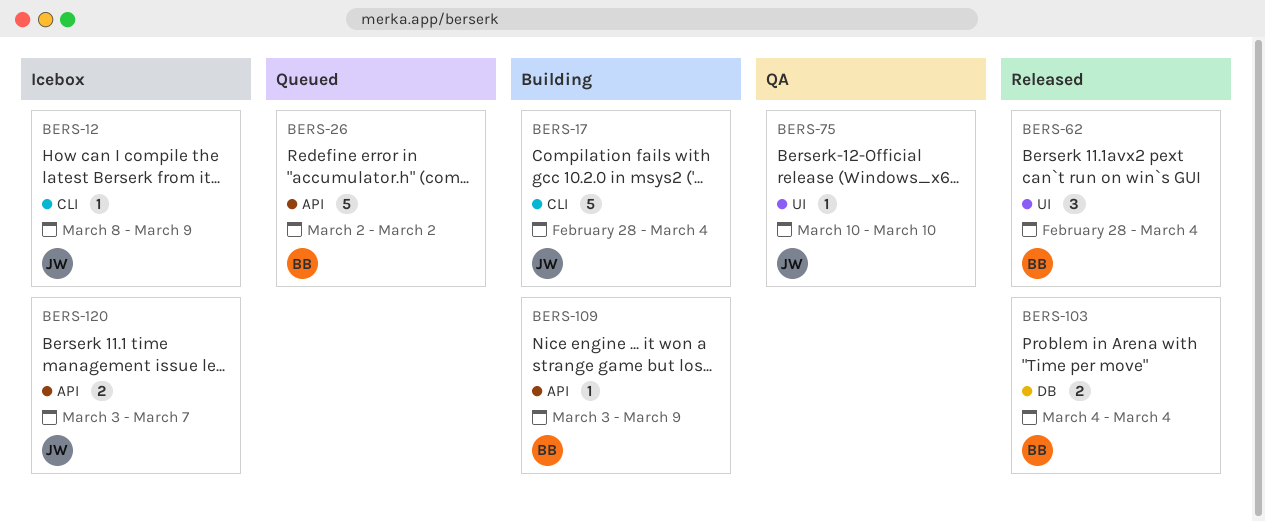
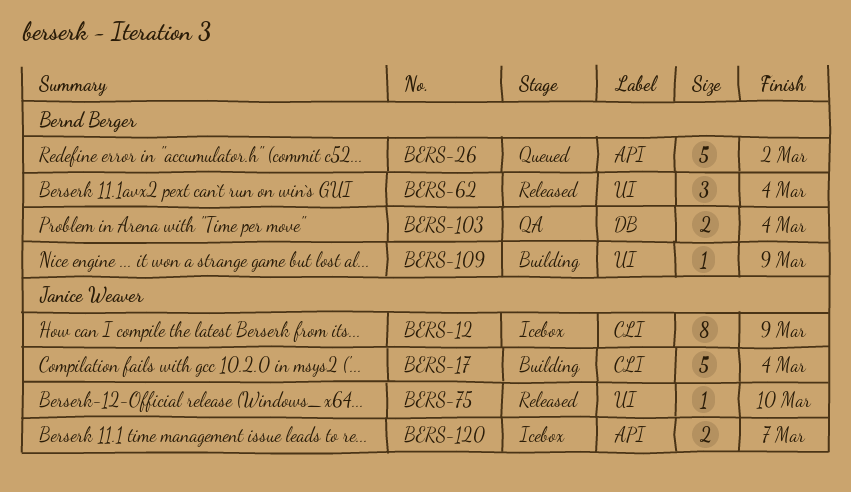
BERS-12, estimate: 1 -> 8
BERS-75, status: QA -> Released
BERS-103, status: Released -> QA
BERS-109, label: API -> UI

